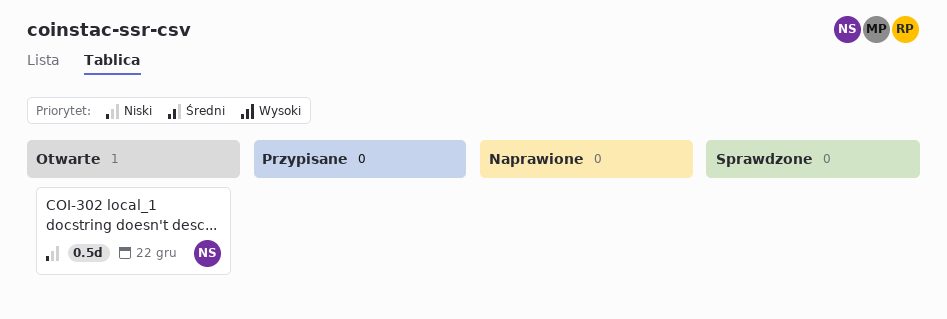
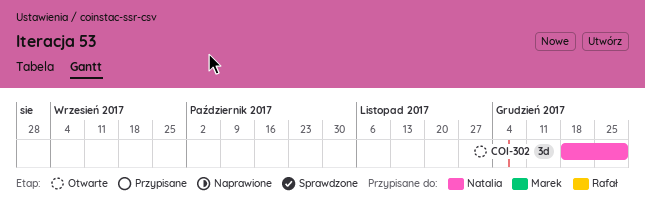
COI-302, estimate: 0.5d -> 3d
COI-302, due: Dec 22 -> Dec 29

